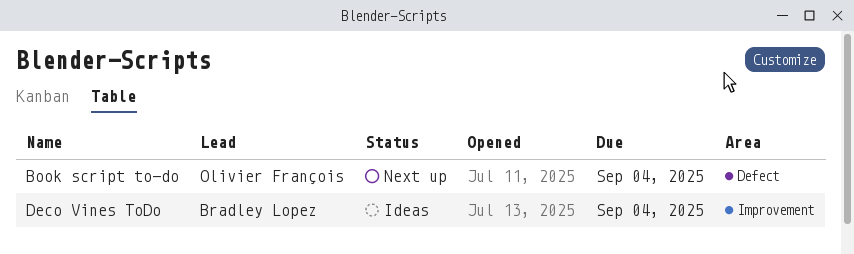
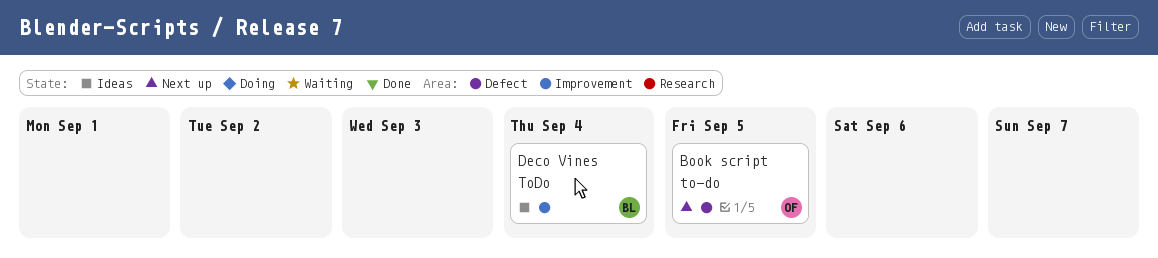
Book script to-do, due: Sep 4 -> Sep 5

